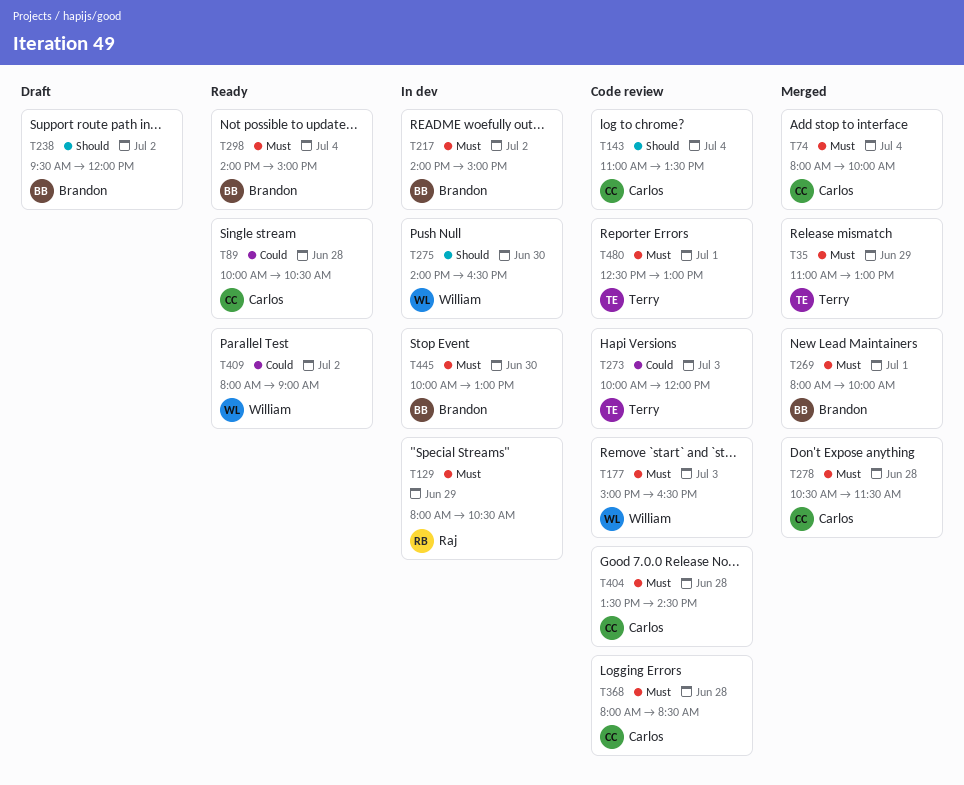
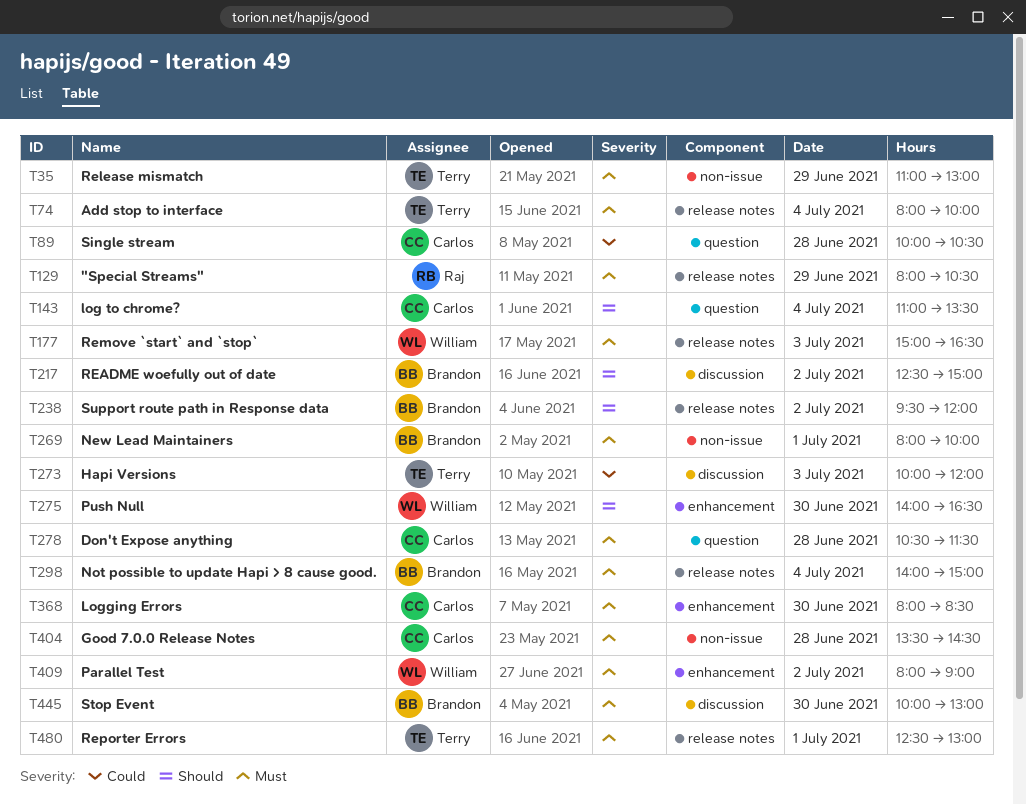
T74, owner: Carlos -> Terry
T217, priority: Must -> Should
T217, begins: 14:00 -> 12:30
T368, day: Jun 28 -> Jun 30
T409, priority: Could -> Must

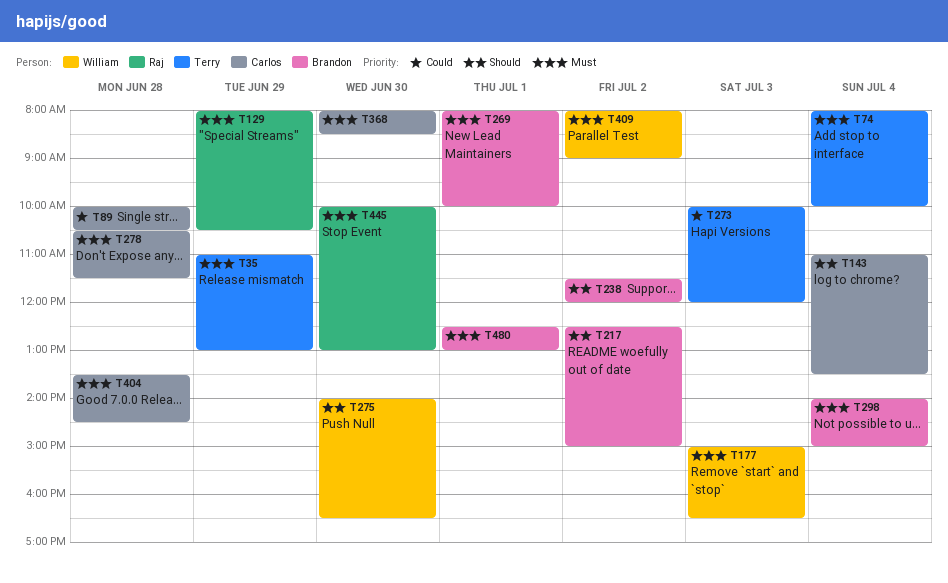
T238, begins: 09:30 -> 11:30
T445, owner: Brandon -> Raj
T480, owner: Terry -> Brandon

